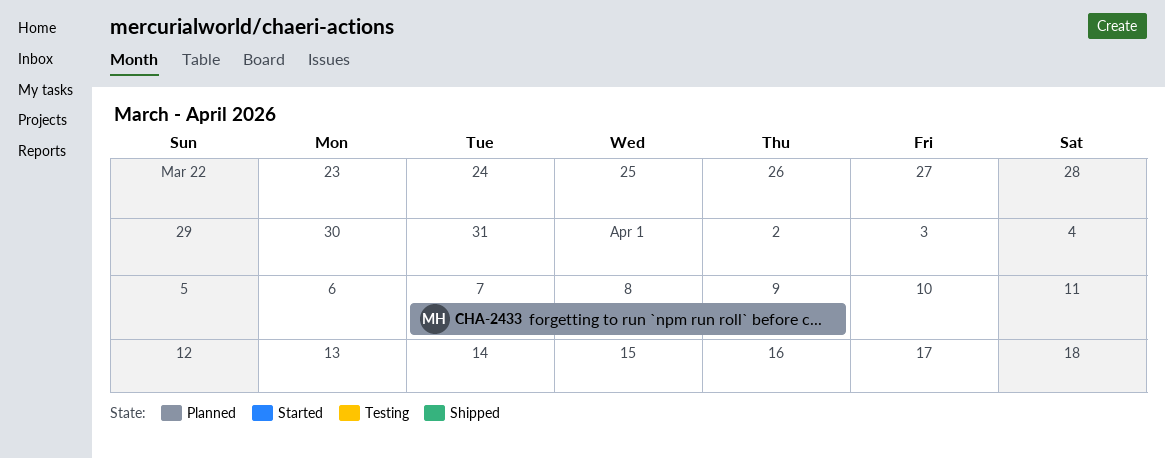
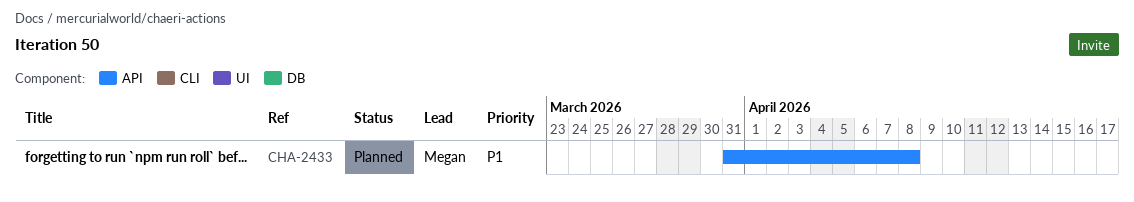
CHA-2433, start: Apr 7 -> Mar 31
CHA-2433, due: Apr 9 -> Apr 8

